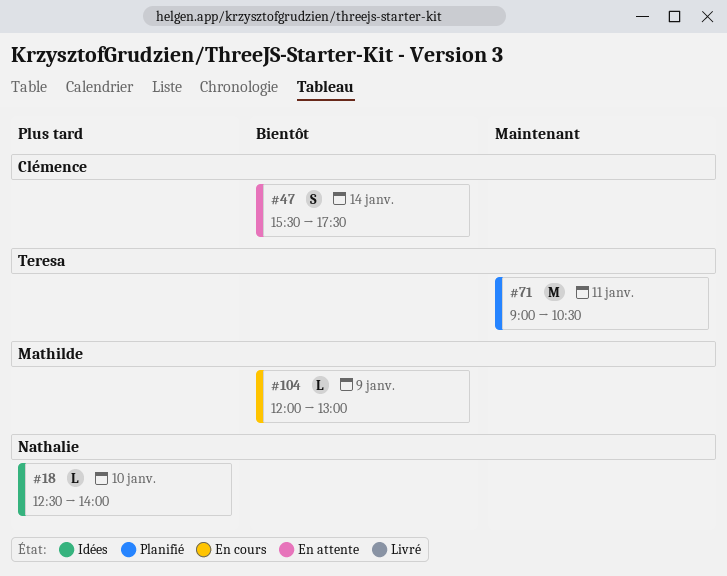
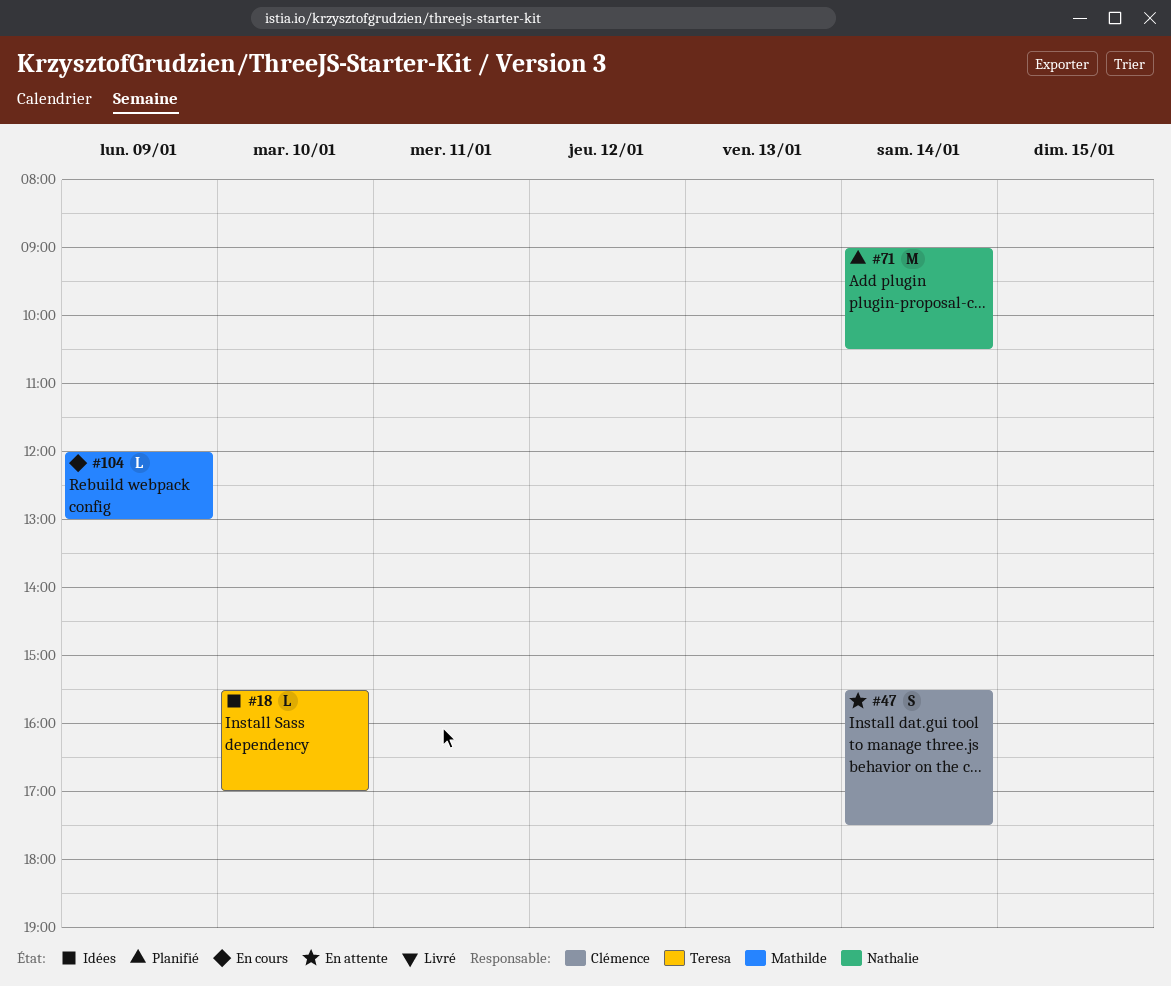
#18, owner: Nathalie -> Teresa
#18, begins: 12:30 -> 15:30
#18, ends: 14:00 -> 17:00
#71, owner: Teresa -> Nathalie
#71, day: Jan 11 -> Jan 14

